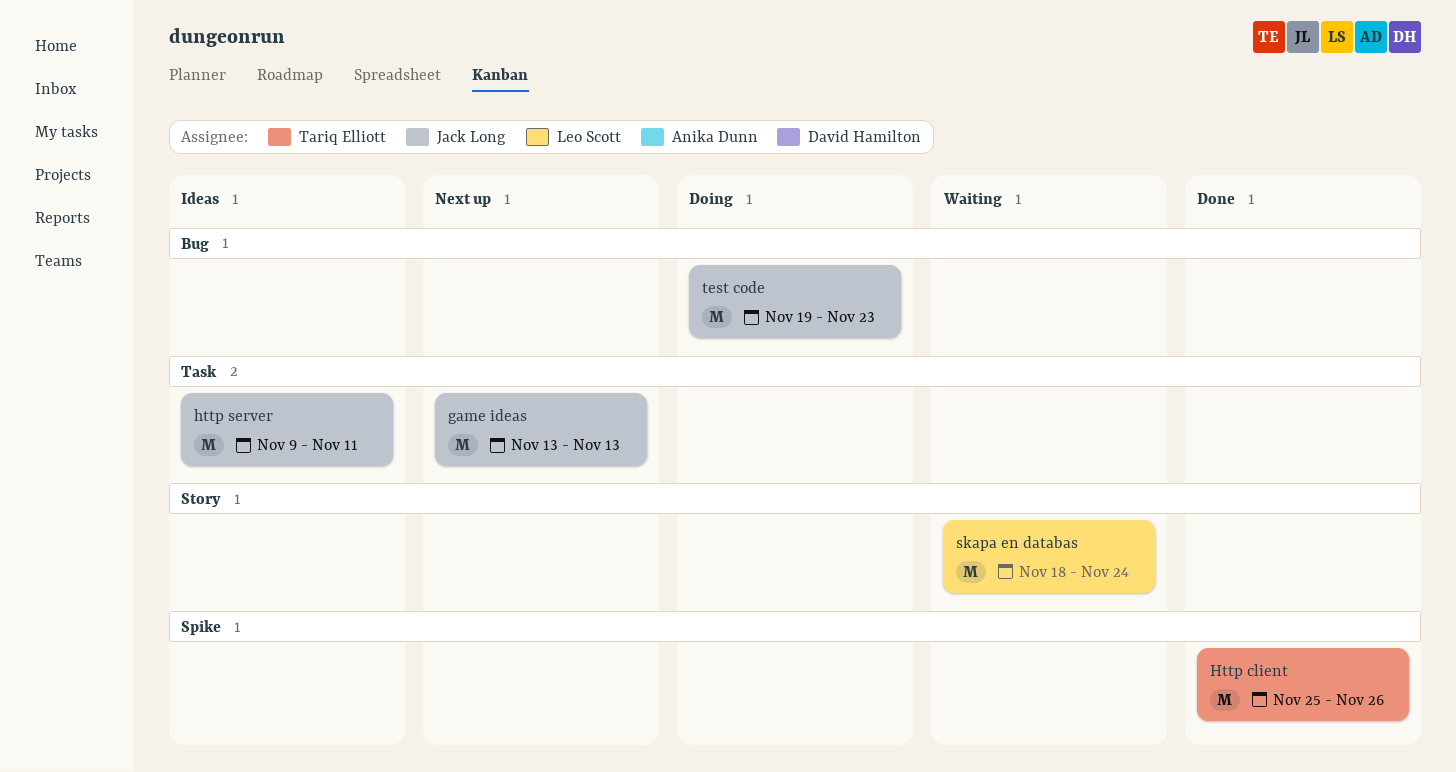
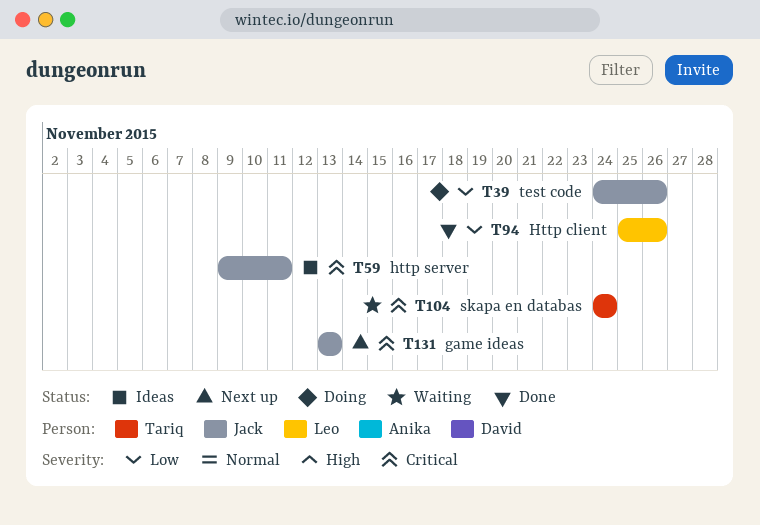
Http client, owner: Tariq Elliott -> Leo Scott
skapa en databas, owner: Leo Scott -> Tariq Elliott
skapa en databas, start: Nov 18 -> Nov 24
test code, start: Nov 19 -> Nov 24
test code, due: Nov 23 -> Nov 26

